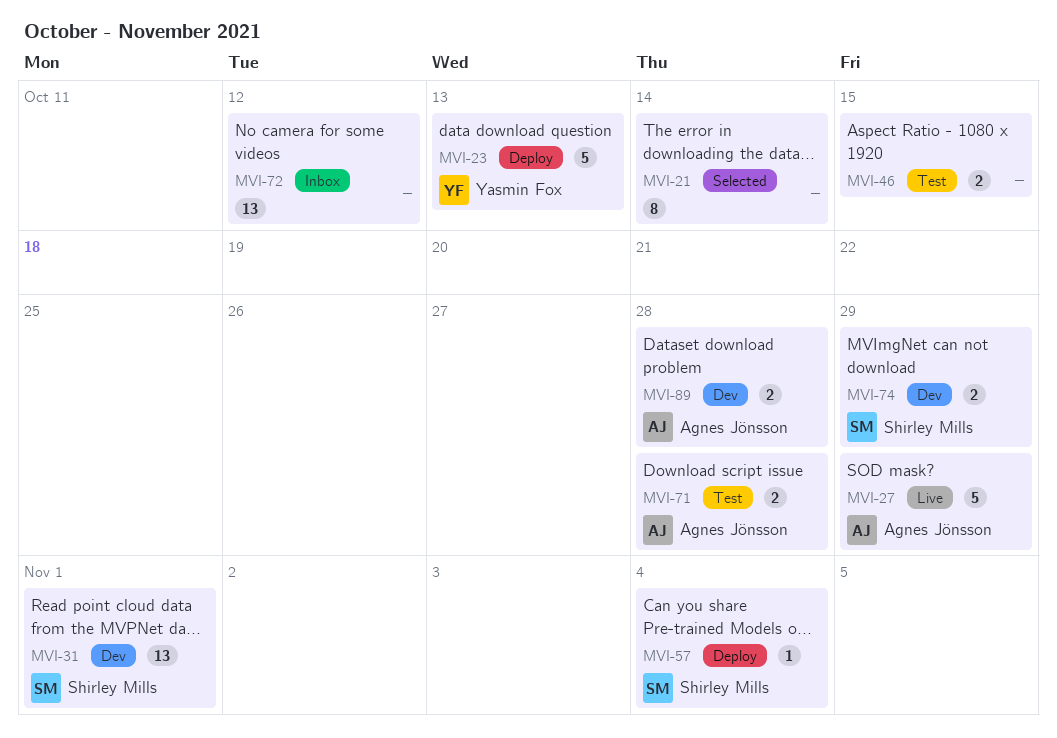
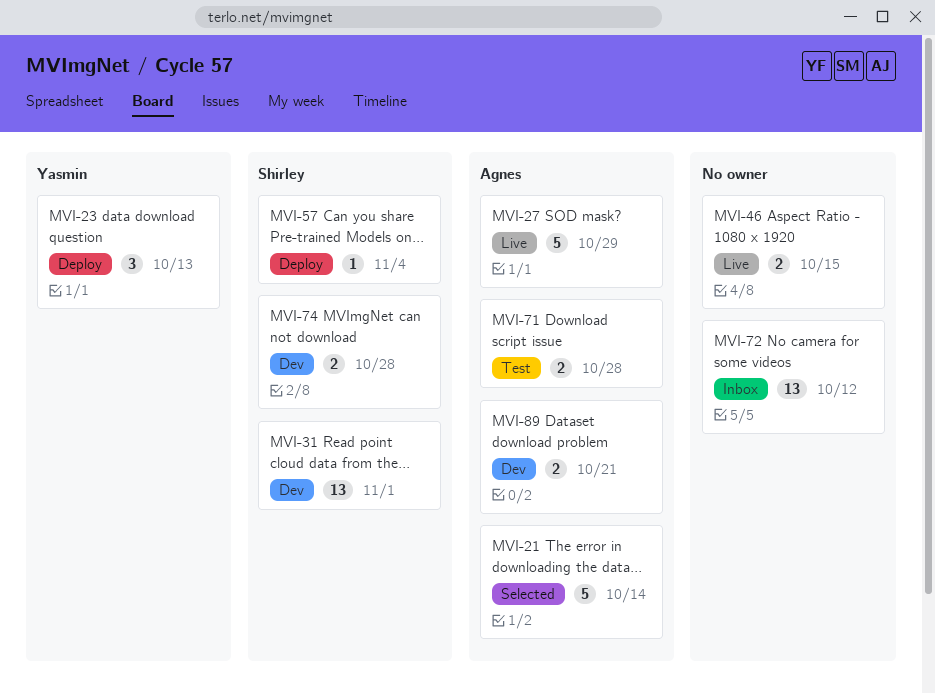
MVI-21, owner: none -> Agnes Jönsson
MVI-21, estimate: 8 -> 5
MVI-23, estimate: 5 -> 3
MVI-46, status: Test -> Live
MVI-74, due: Oct 29 -> Oct 28
MVI-89, due: Oct 28 -> Oct 21

